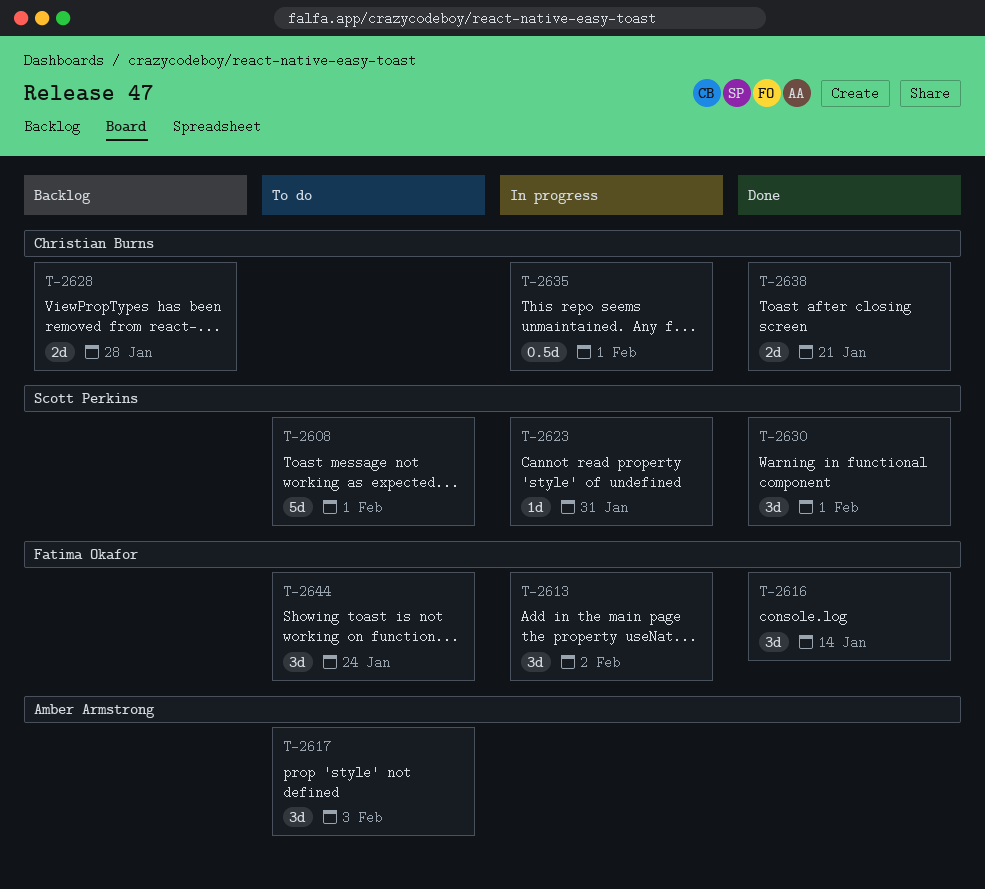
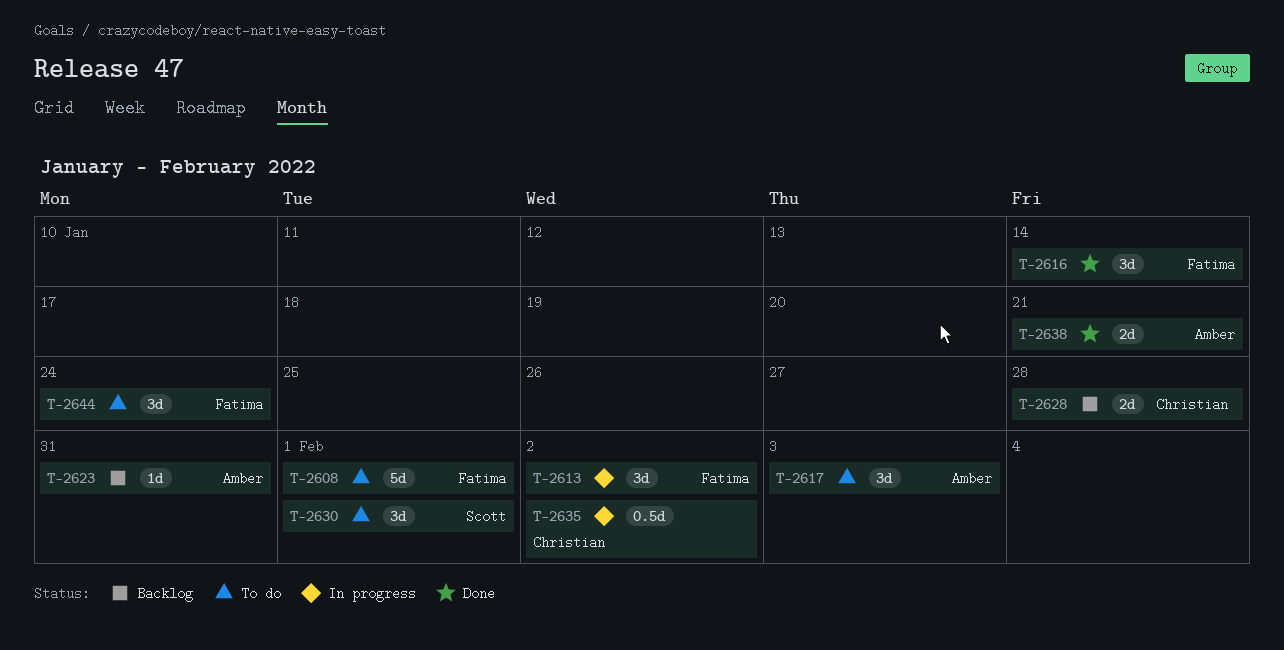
T-2608, owner: Scott Perkins -> Fatima Okafor
T-2623, status: In progress -> Backlog
T-2623, owner: Scott Perkins -> Amber Armstrong
T-2630, status: Done -> To do
T-2635, due: Feb 1 -> Feb 2
T-2638, owner: Christian Burns -> Amber Armstrong

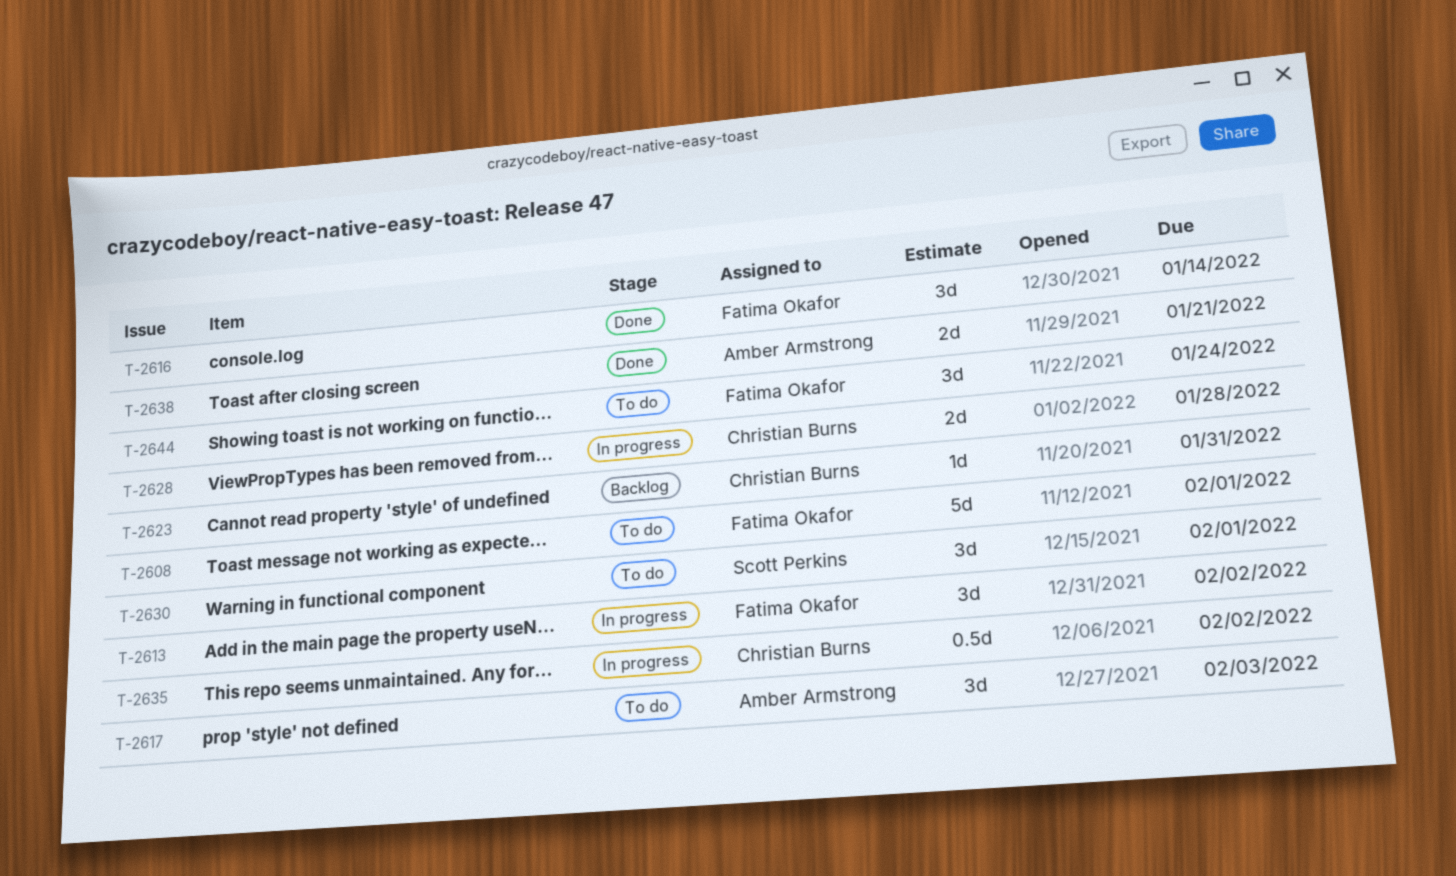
T-2623, owner: Amber Armstrong -> Christian Burns
T-2628, status: Backlog -> In progress

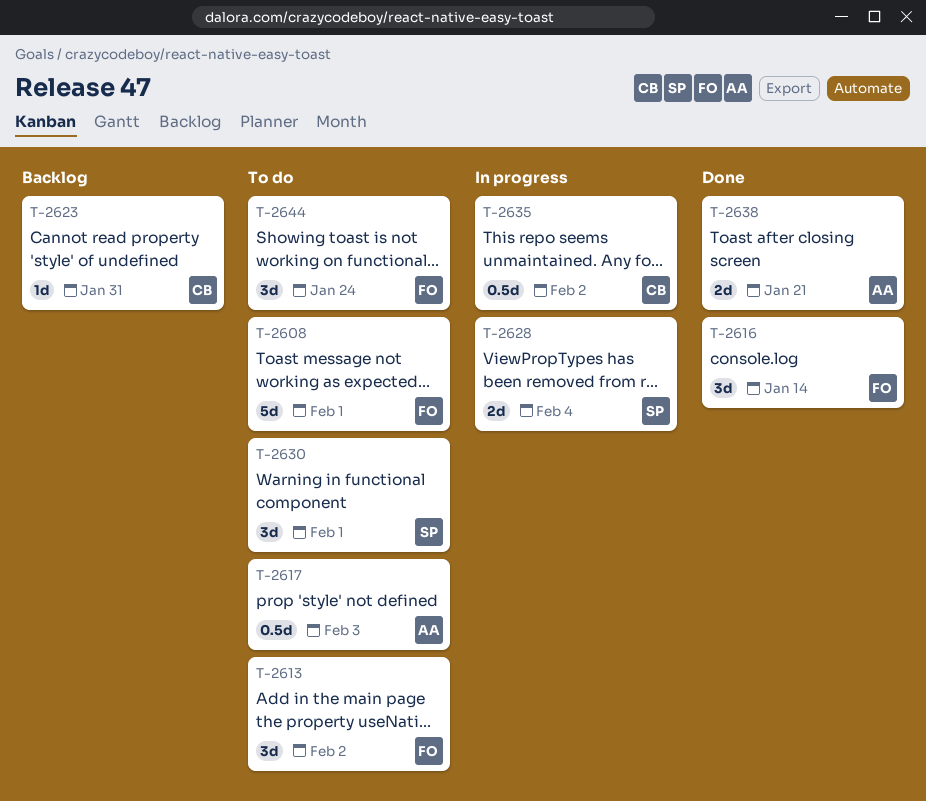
T-2613, status: In progress -> To do
T-2617, estimate: 3d -> 0.5d
T-2628, owner: Christian Burns -> Scott Perkins
T-2628, due: Jan 28 -> Feb 4

